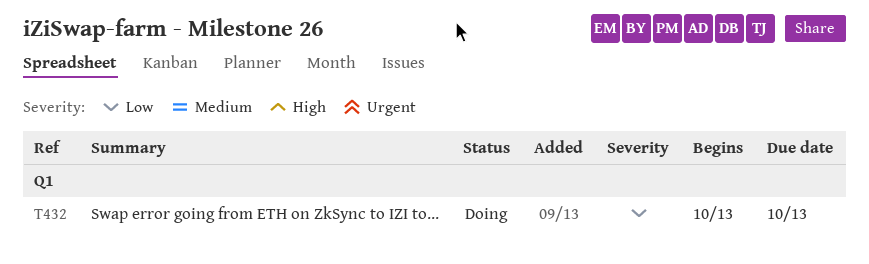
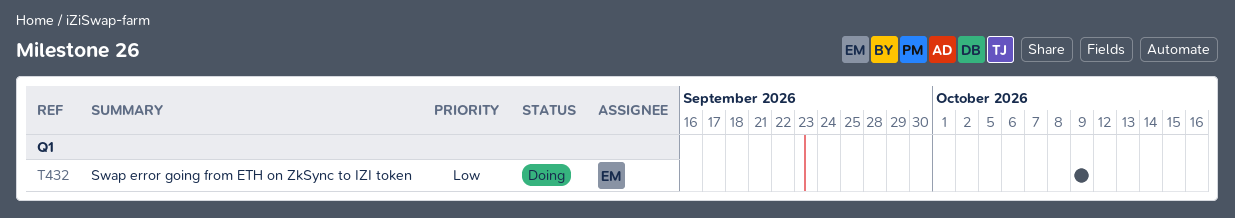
T432, start: Oct 13 -> Oct 9
T432, due: Oct 13 -> Oct 9

